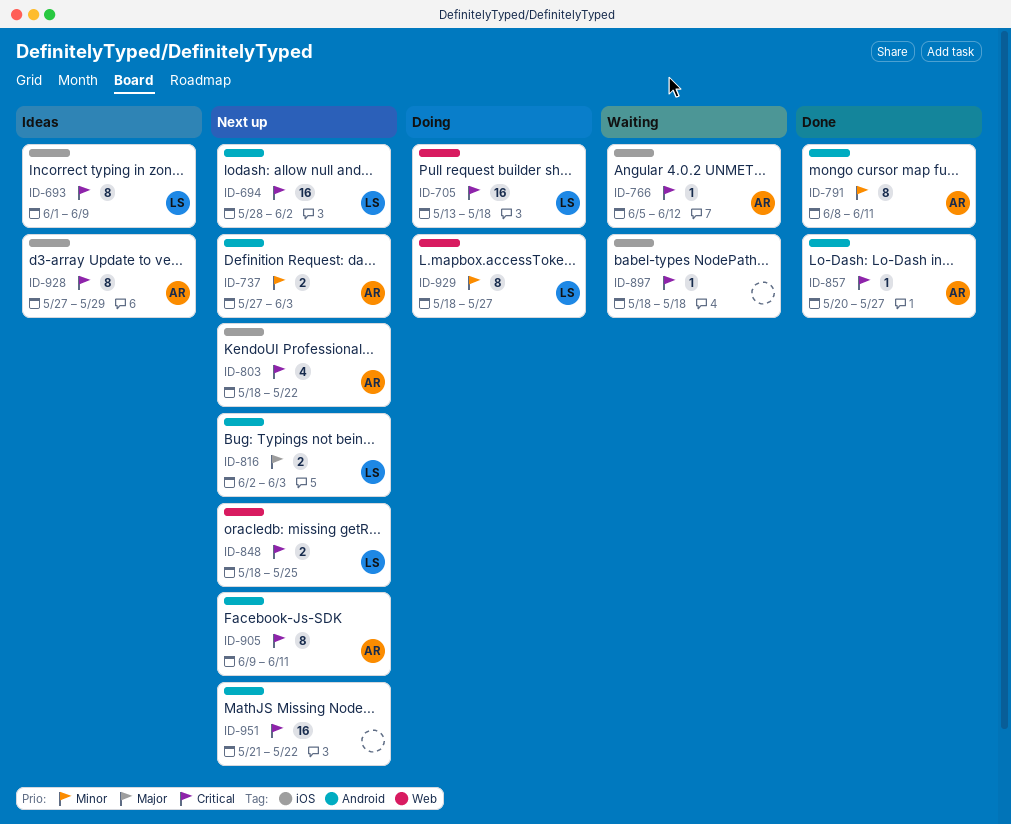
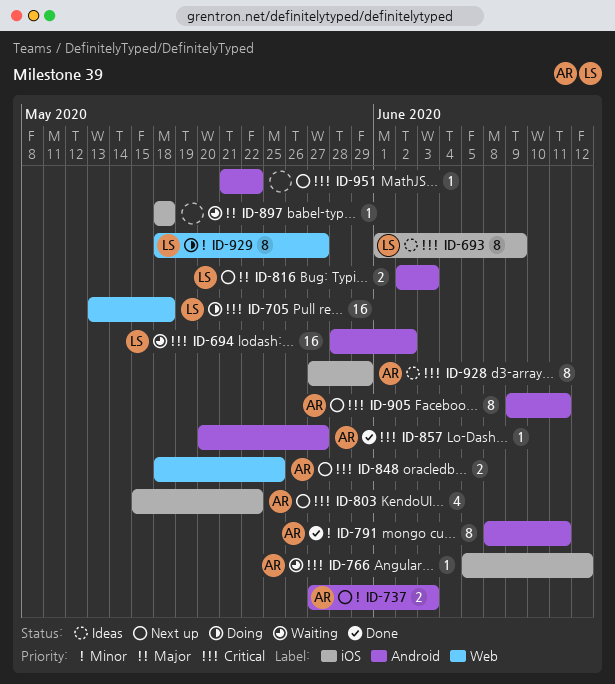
ID-694, status: Next up -> Waiting
ID-803, start: May 18 -> May 15
ID-848, owner: LS -> AR
ID-897, priority: Critical -> Major
ID-951, estimate: 16 -> 1

